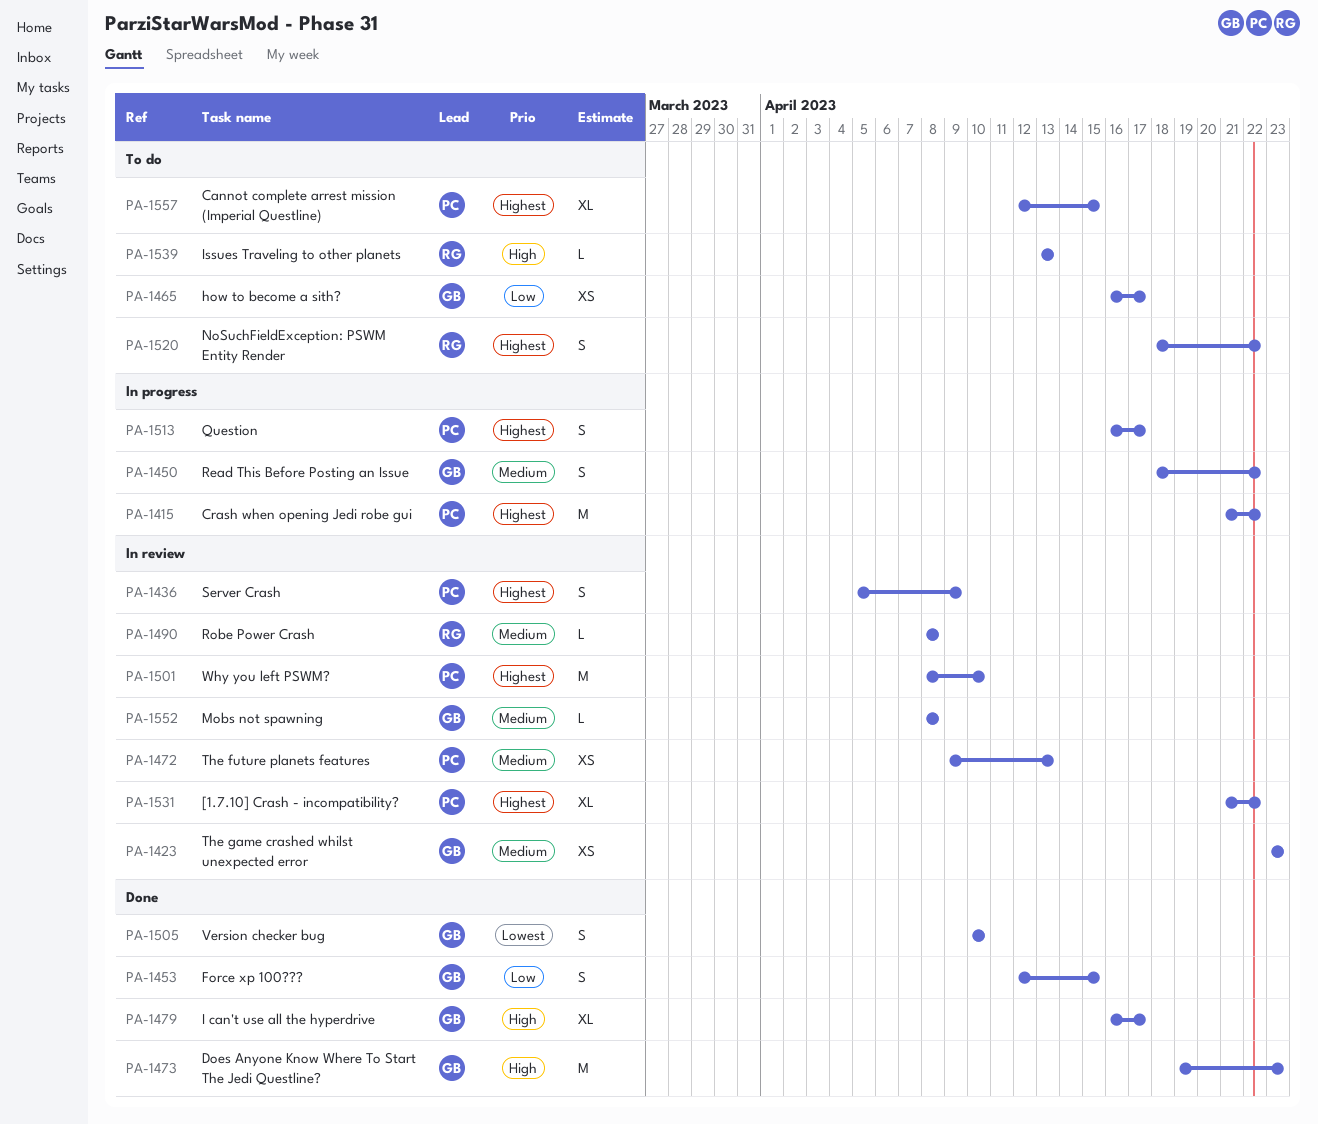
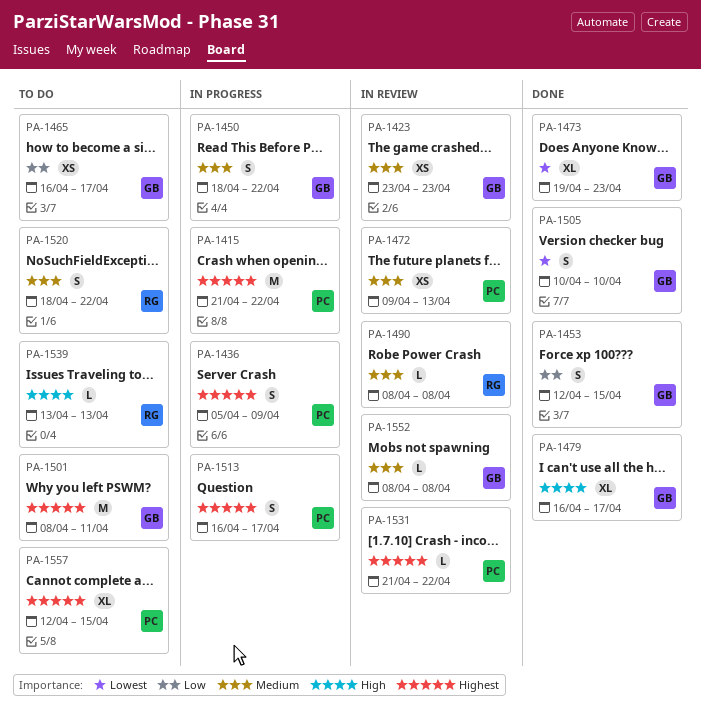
PA-1436, status: In review -> In progress
PA-1473, priority: High -> Lowest
PA-1473, estimate: M -> XL
PA-1501, status: In review -> To do
PA-1501, owner: PC -> GB
PA-1501, due: Apr 10 -> Apr 11
PA-1520, priority: Highest -> Medium
PA-1531, estimate: XL -> L

